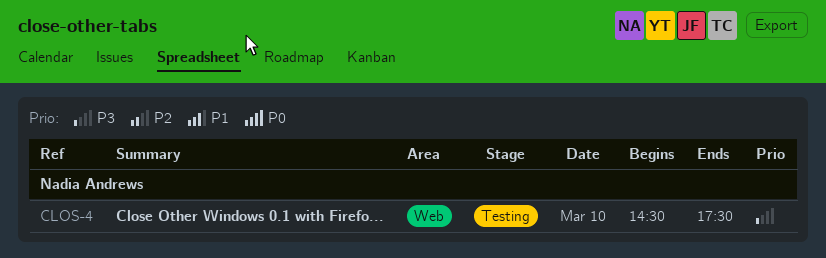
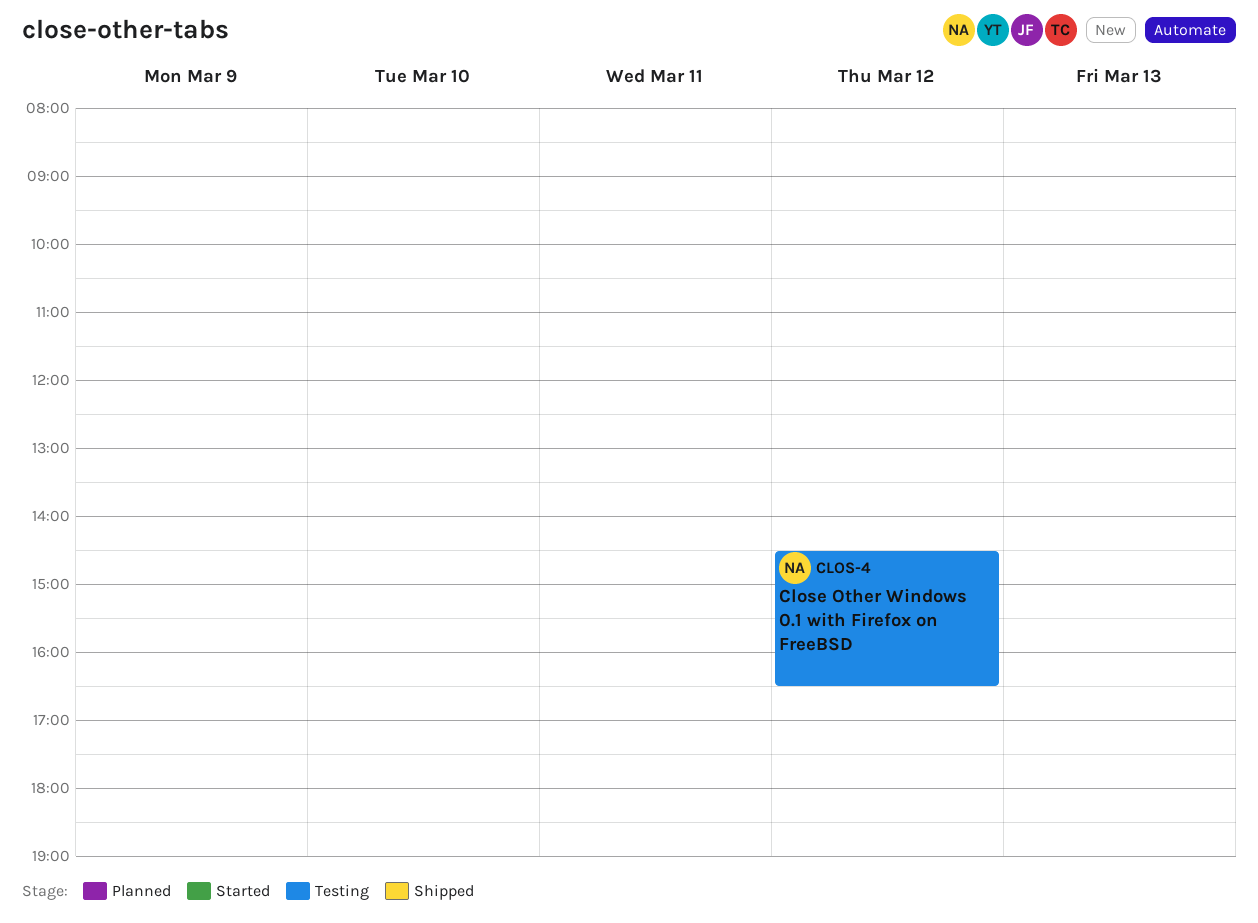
CLOS-4, day: Mar 10 -> Mar 12
CLOS-4, ends: 17:30 -> 16:30

